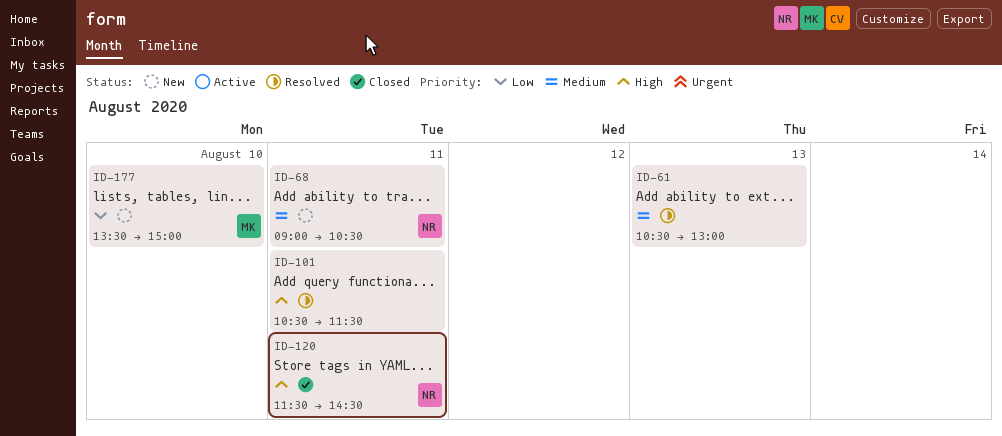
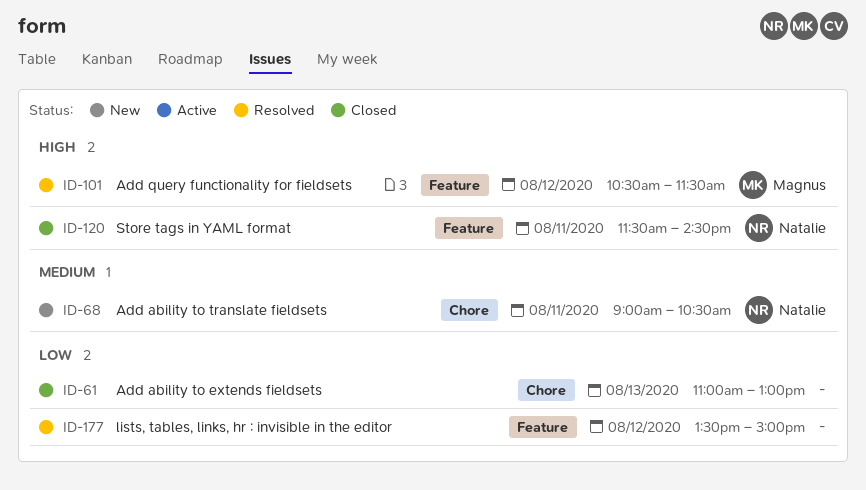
ID-61, status: Resolved -> Closed
ID-61, priority: Medium -> Low
ID-61, begins: 10:30 -> 11:00
ID-101, owner: none -> Magnus
ID-101, day: Aug 11 -> Aug 12
ID-177, status: New -> Resolved
ID-177, owner: Magnus -> none
ID-177, day: Aug 10 -> Aug 12

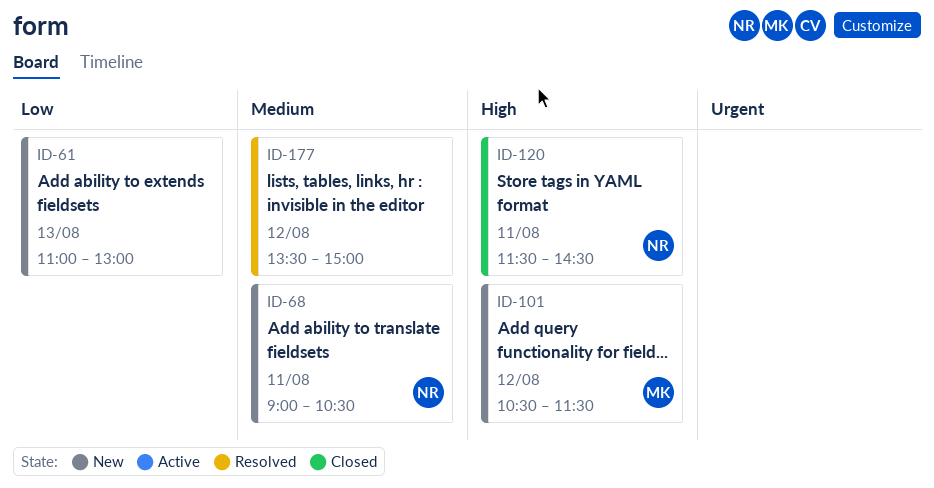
ID-61, status: Closed -> New
ID-101, status: Resolved -> New
ID-177, priority: Low -> Medium

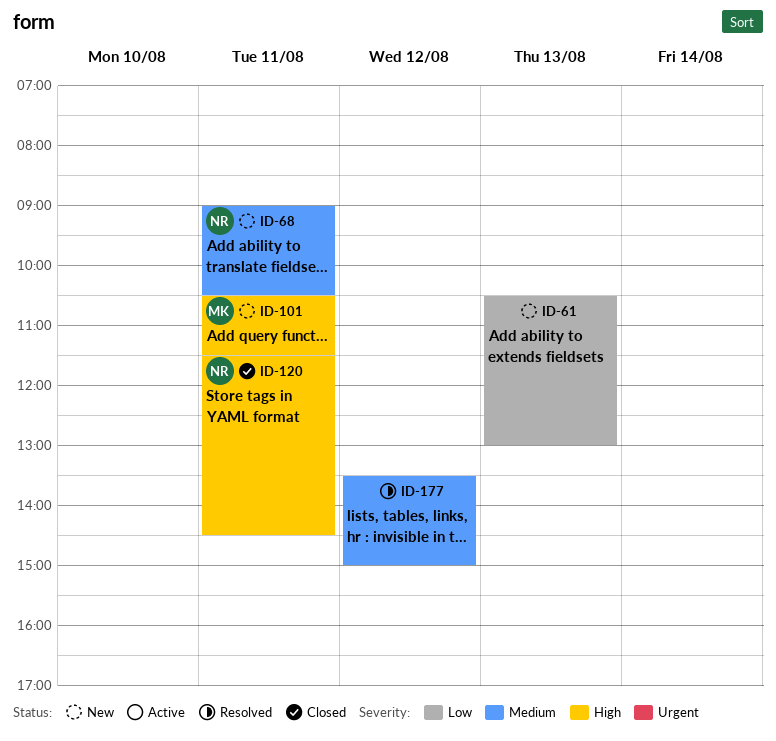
ID-61, begins: 11:00 -> 10:30
ID-101, day: Aug 12 -> Aug 11

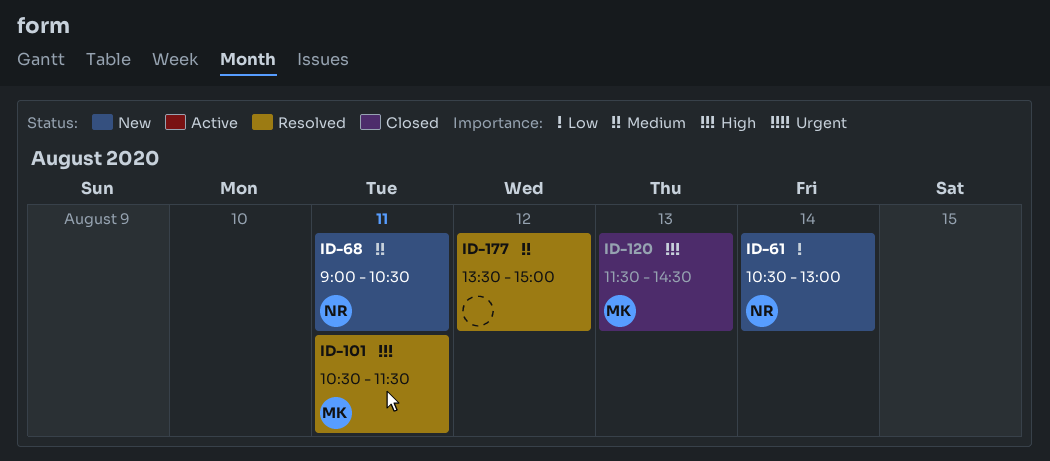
ID-61, owner: none -> NR
ID-61, day: Aug 13 -> Aug 14
ID-101, status: New -> Resolved
ID-120, owner: NR -> MK
ID-120, day: Aug 11 -> Aug 13

